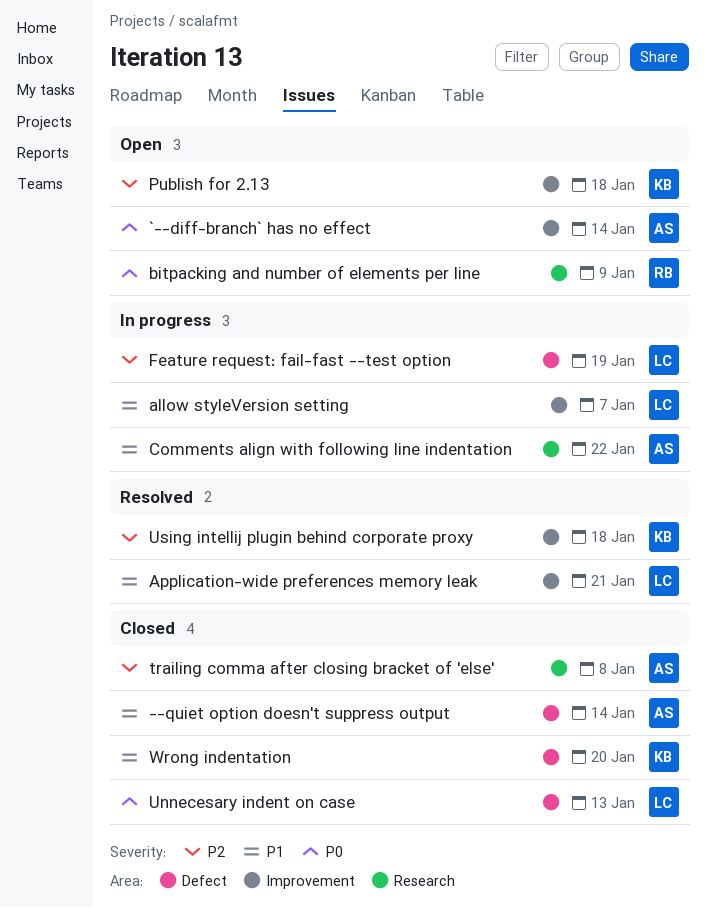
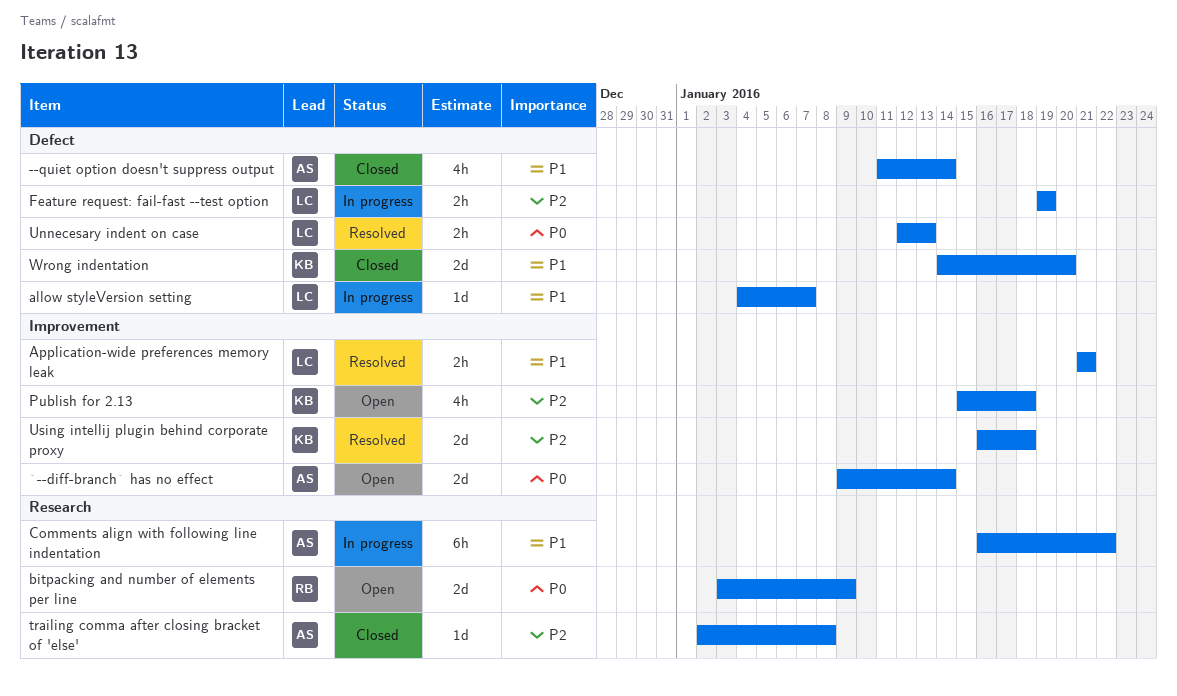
allow styleVersion setting, label: Improvement -> Defect
Unnecesary indent on case, status: Closed -> Resolved

